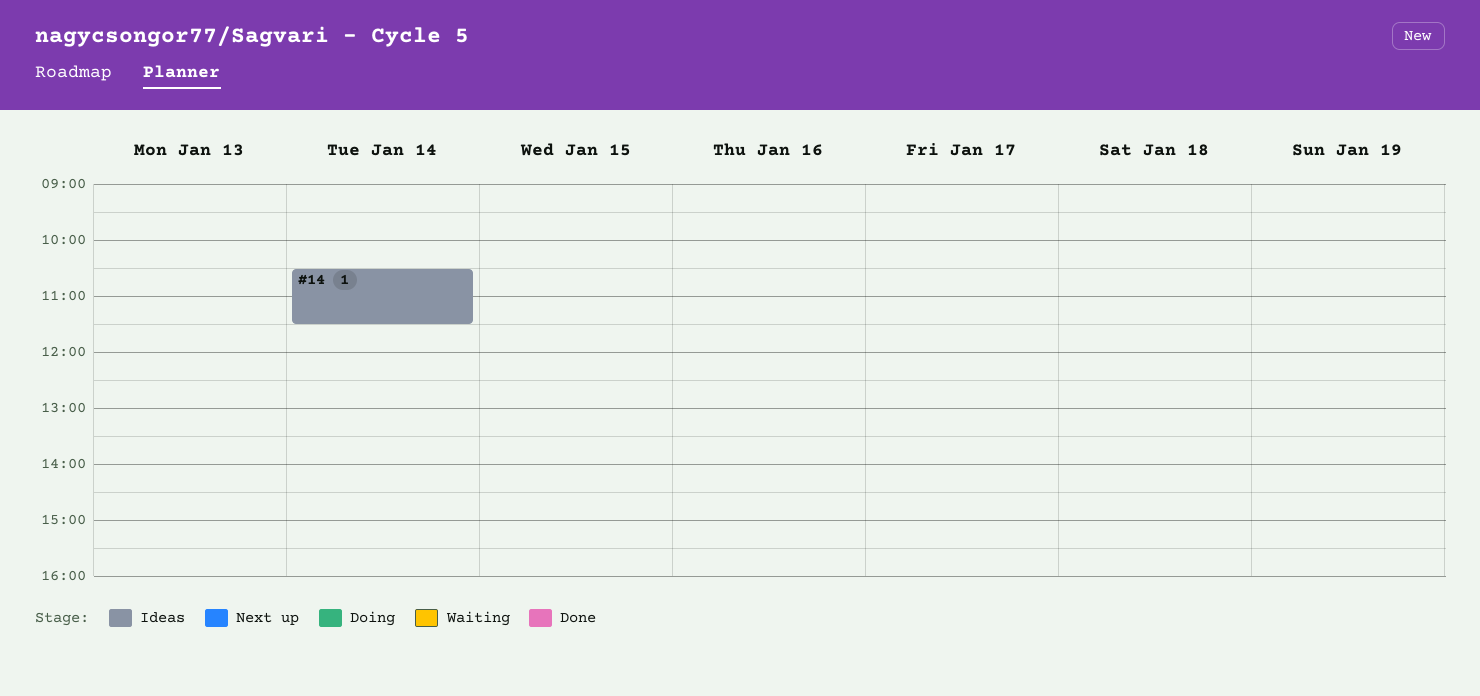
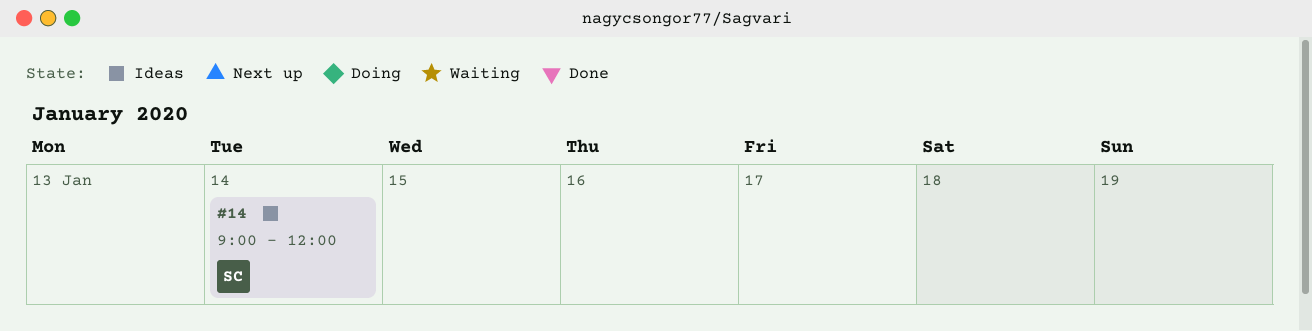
#14, begins: 10:30 -> 09:00
#14, ends: 11:30 -> 12:00

